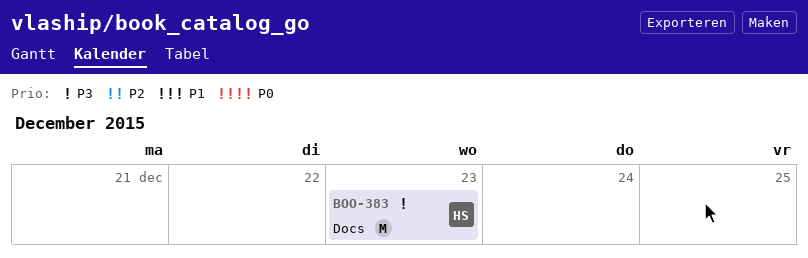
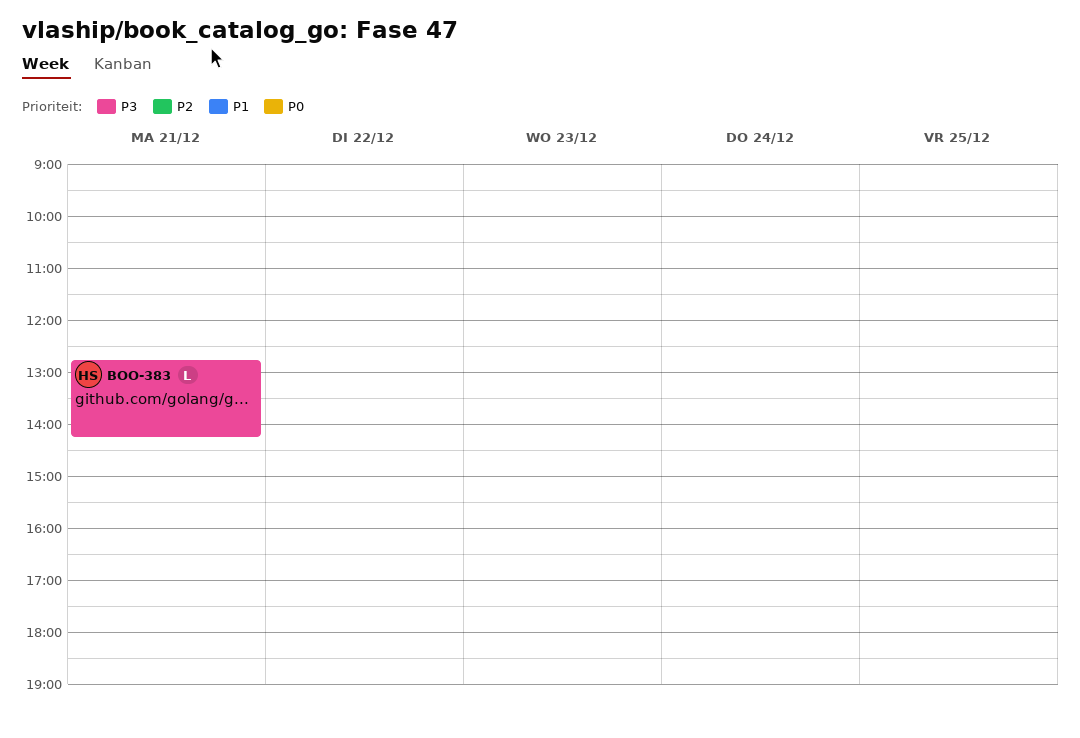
BOO-383, estimate: M -> L
BOO-383, day: Dec 23 -> Dec 21

